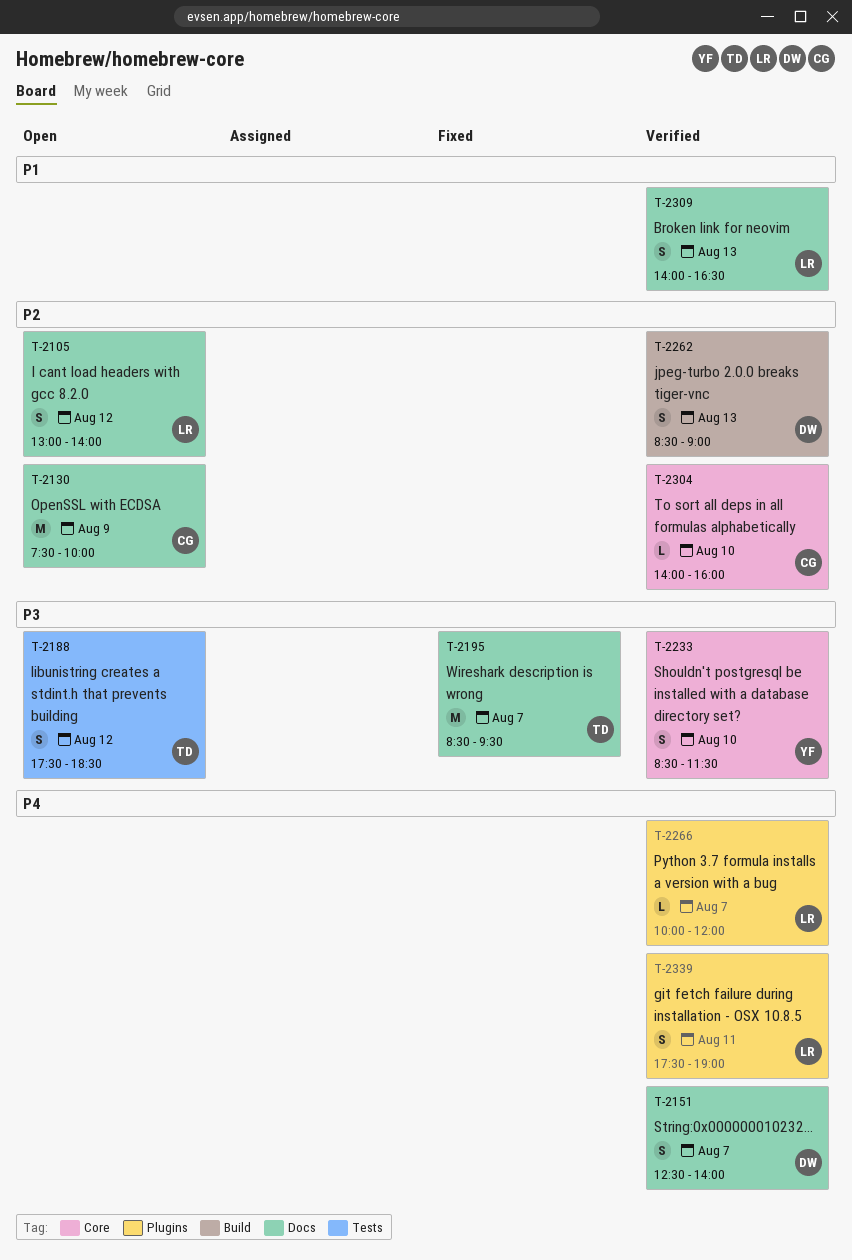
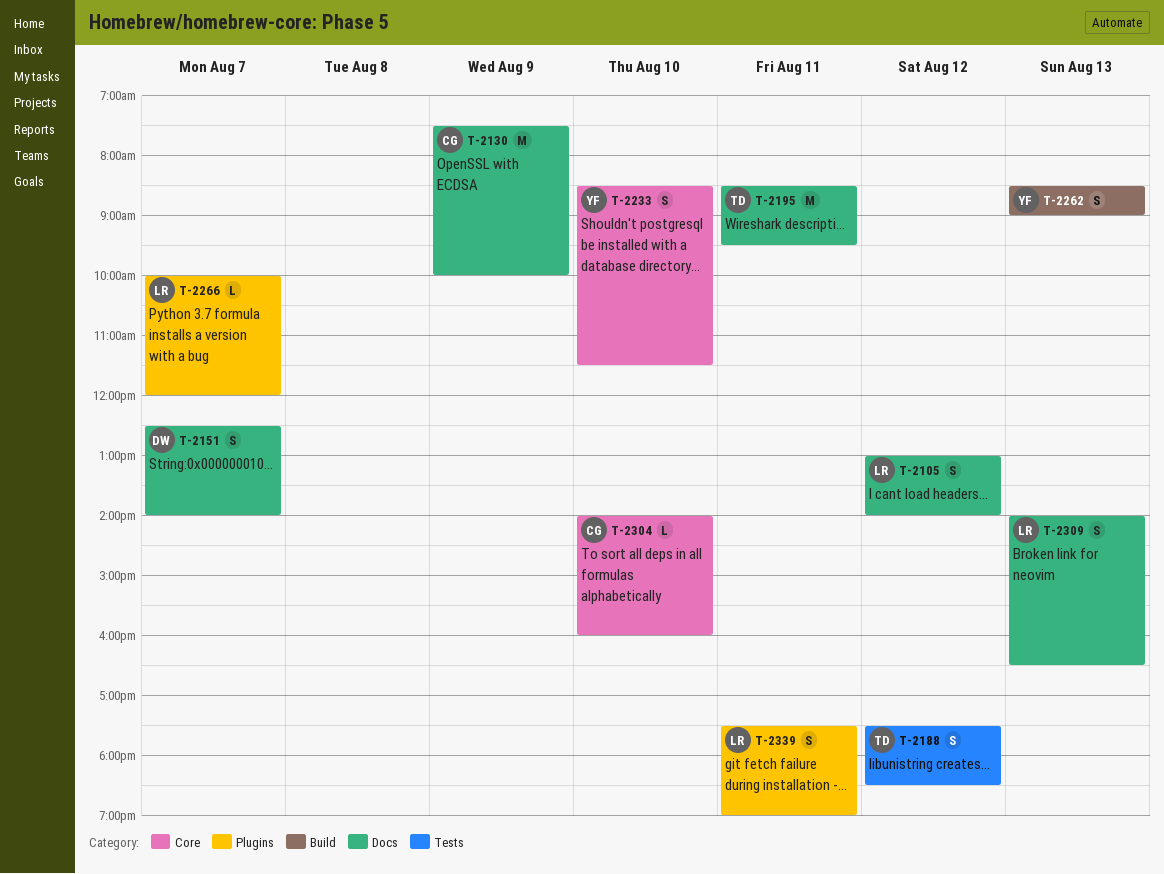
T-2195, day: Aug 7 -> Aug 11
T-2262, owner: DW -> YF

